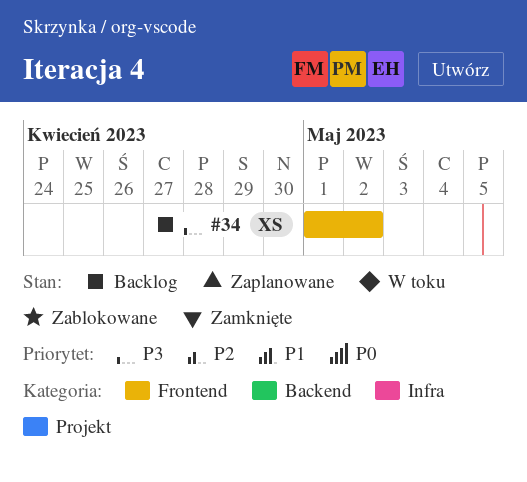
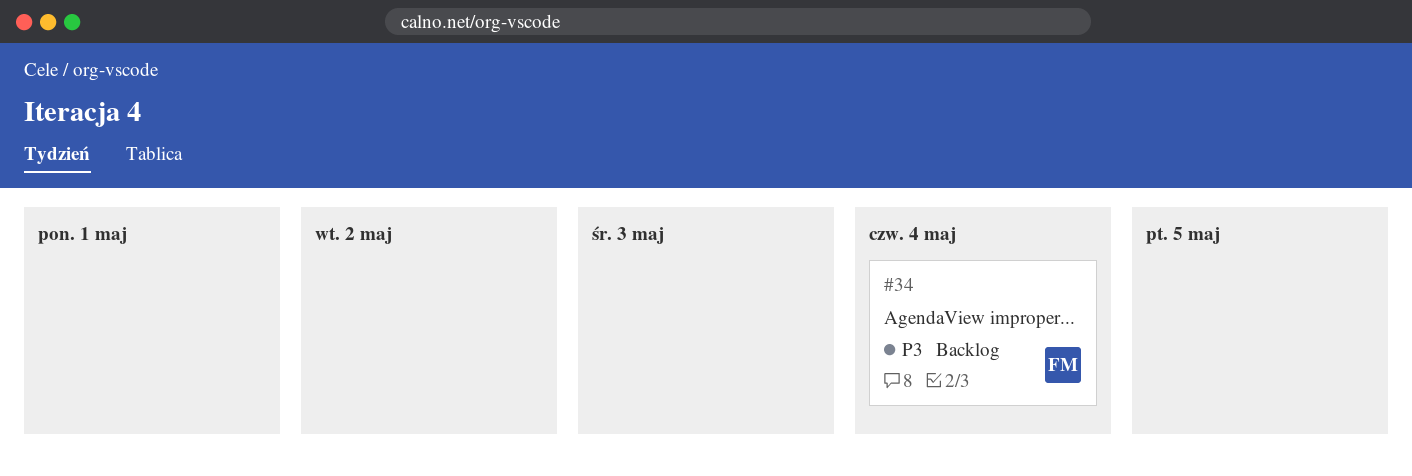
#34, due: May 2 -> May 4

